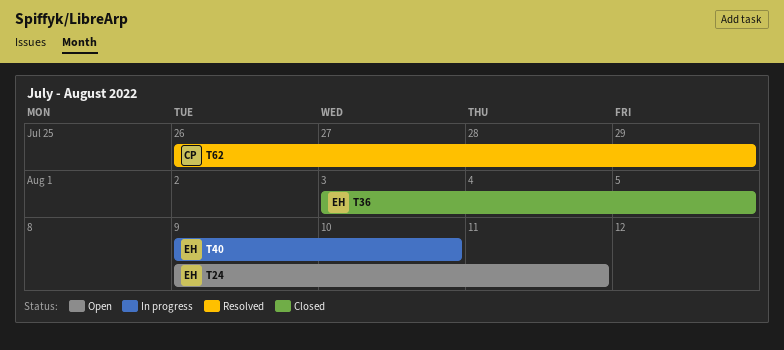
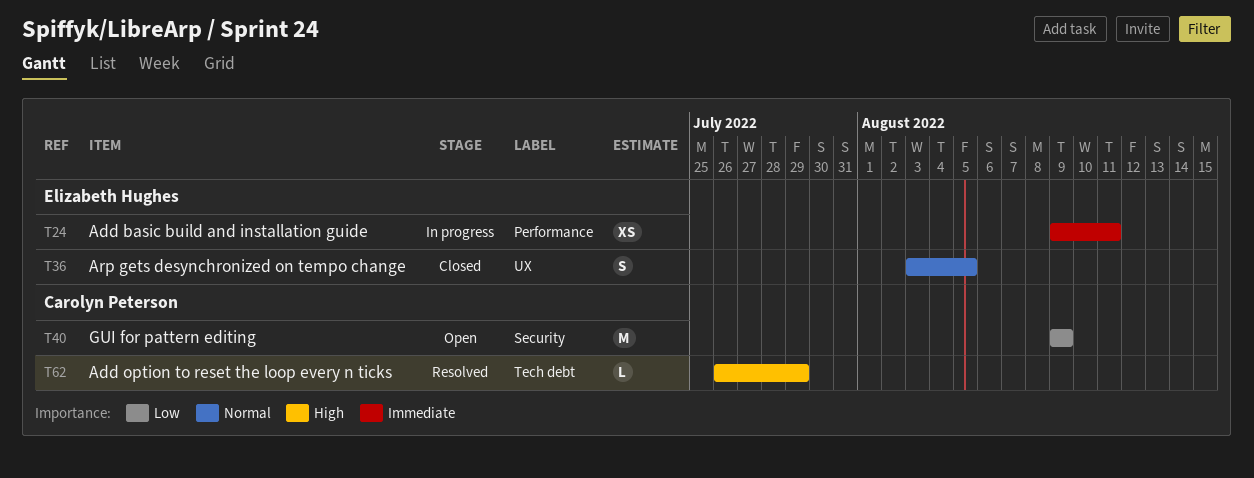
T24, status: Open -> In progress
T40, status: In progress -> Open
T40, owner: Elizabeth Hughes -> Carolyn Peterson
T40, due: Aug 10 -> Aug 9

